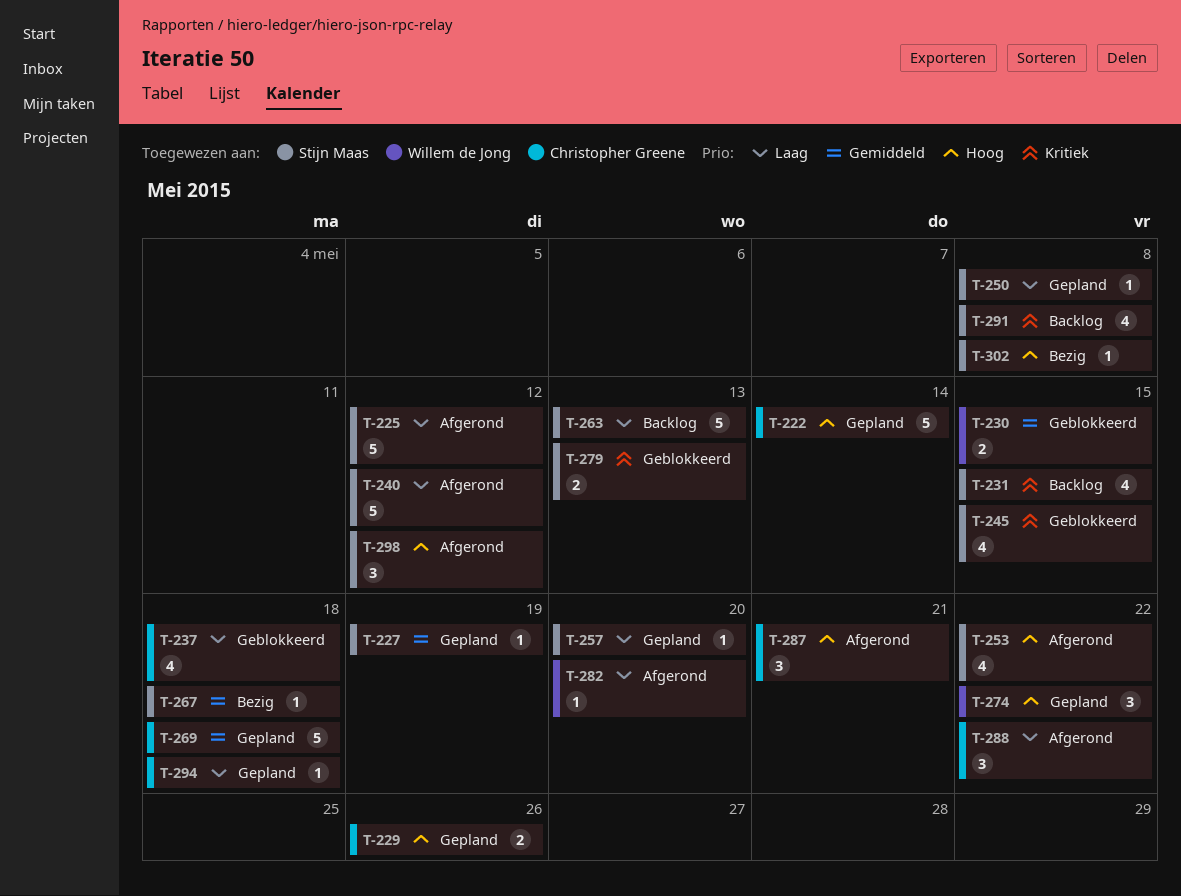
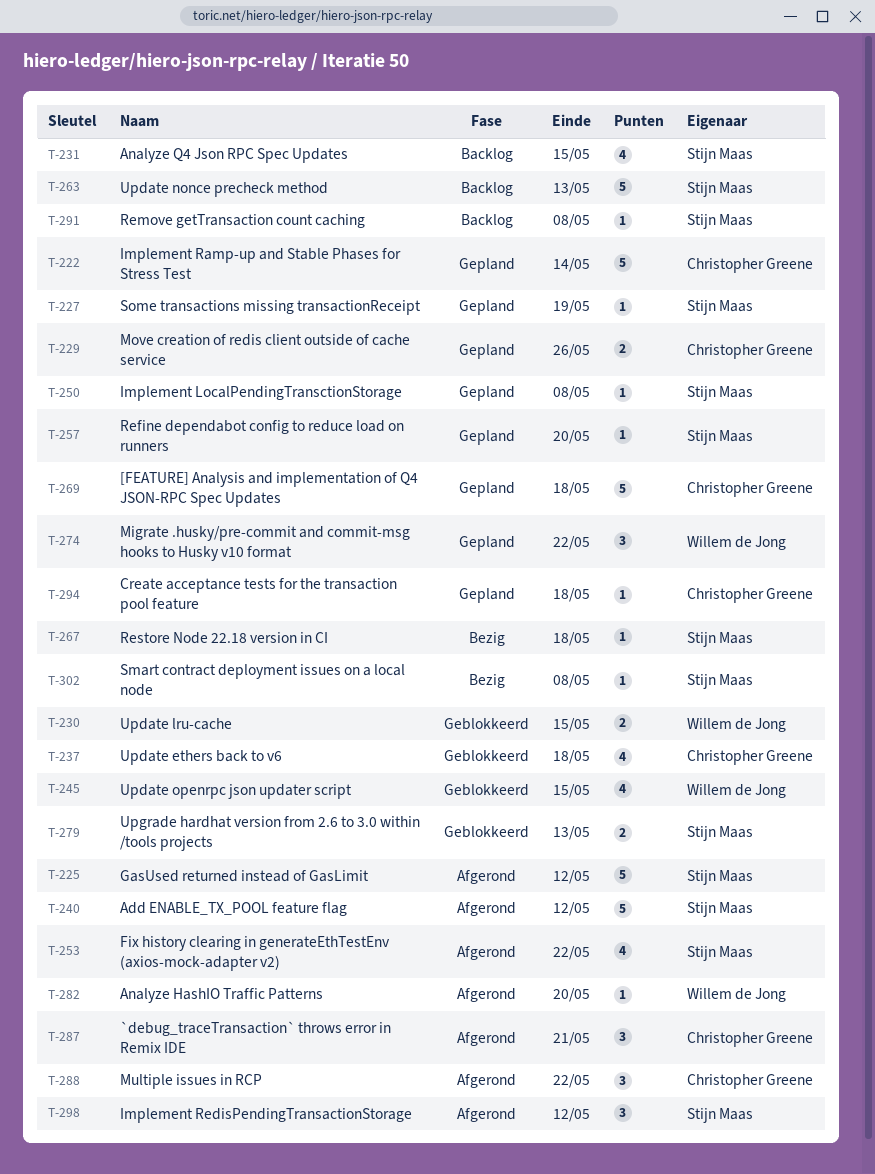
T-245, owner: Stijn Maas -> Willem de Jong
T-291, estimate: 4 -> 1

